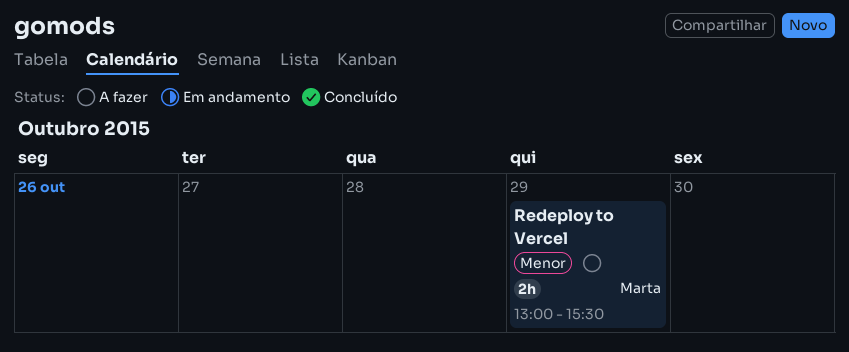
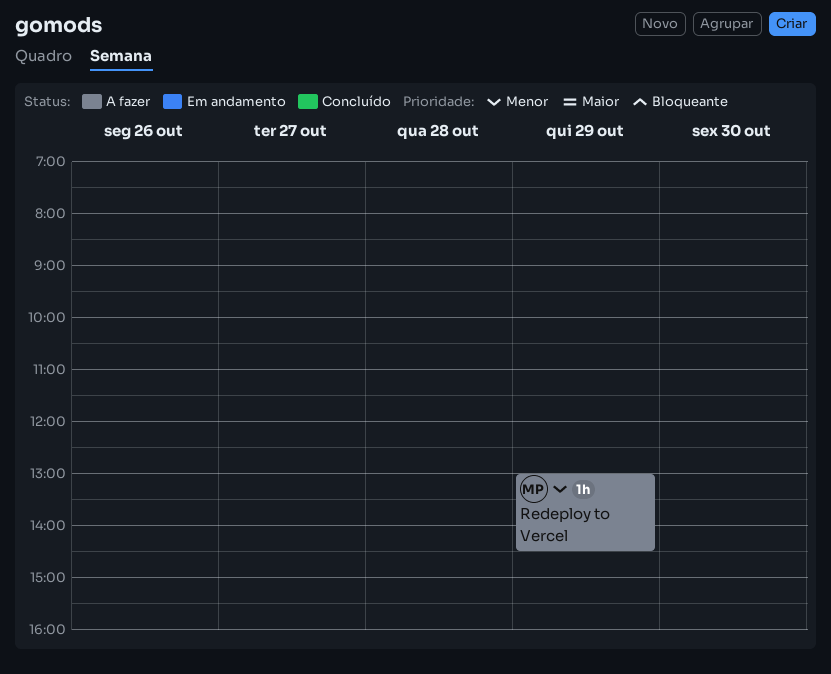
Redeploy to Vercel, estimate: 2h -> 1h
Redeploy to Vercel, ends: 15:30 -> 14:30

